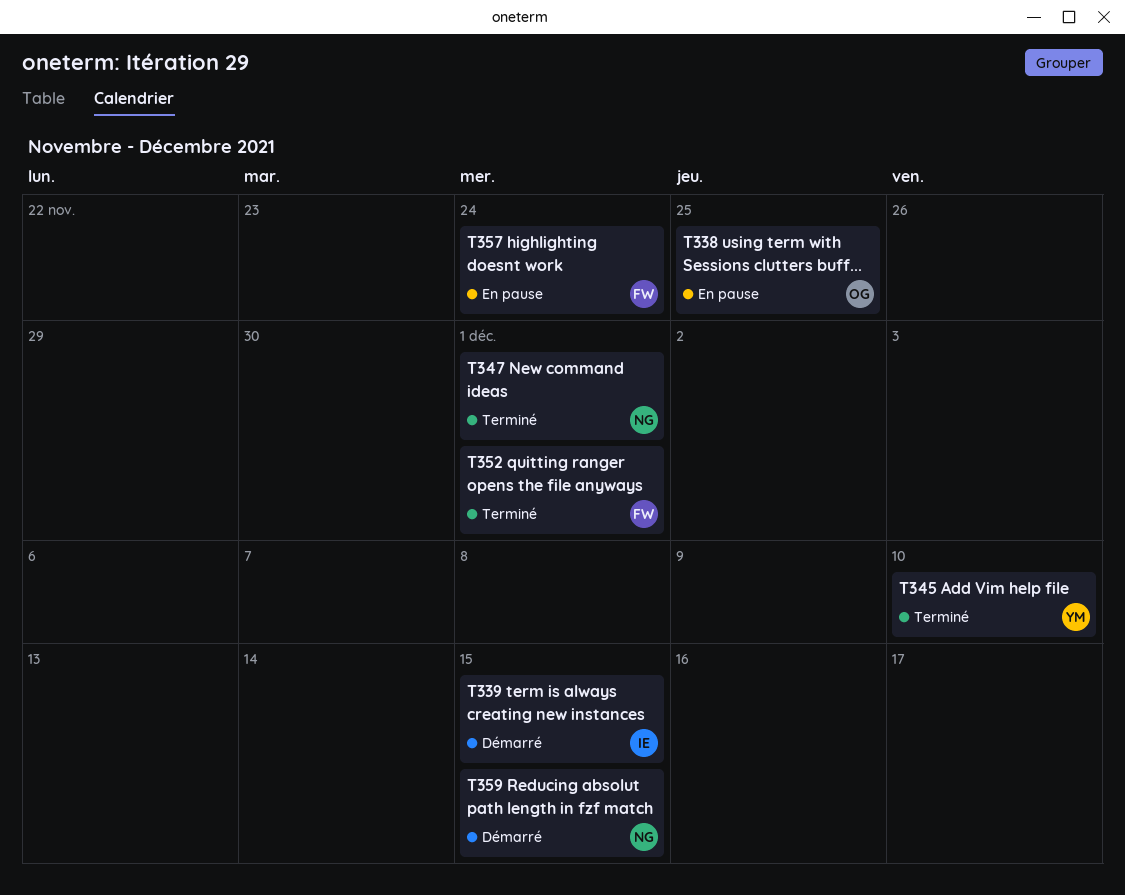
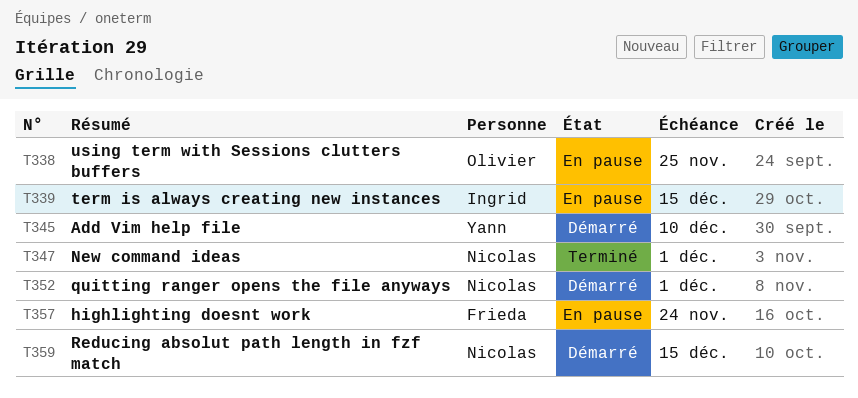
T339, status: Démarré -> En pause
T345, status: Terminé -> Démarré
T352, status: Terminé -> Démarré
T352, owner: Frieda -> Nicolas

